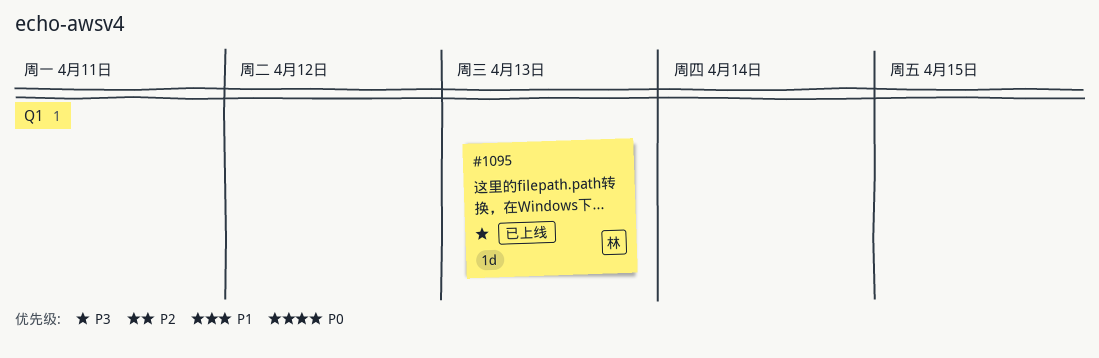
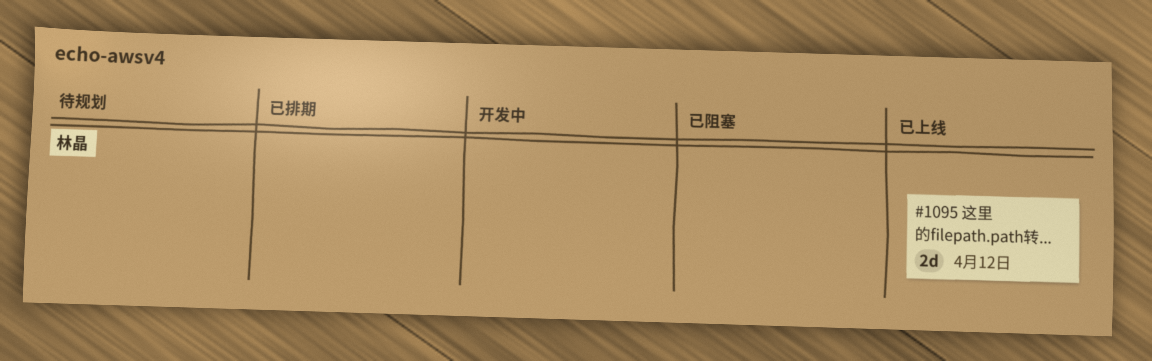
#1095, estimate: 1d -> 2d
#1095, due: Apr 13 -> Apr 12

